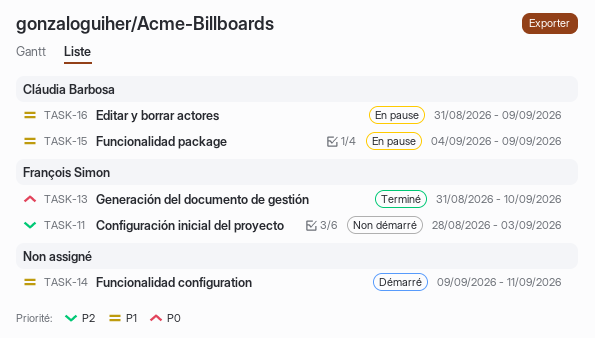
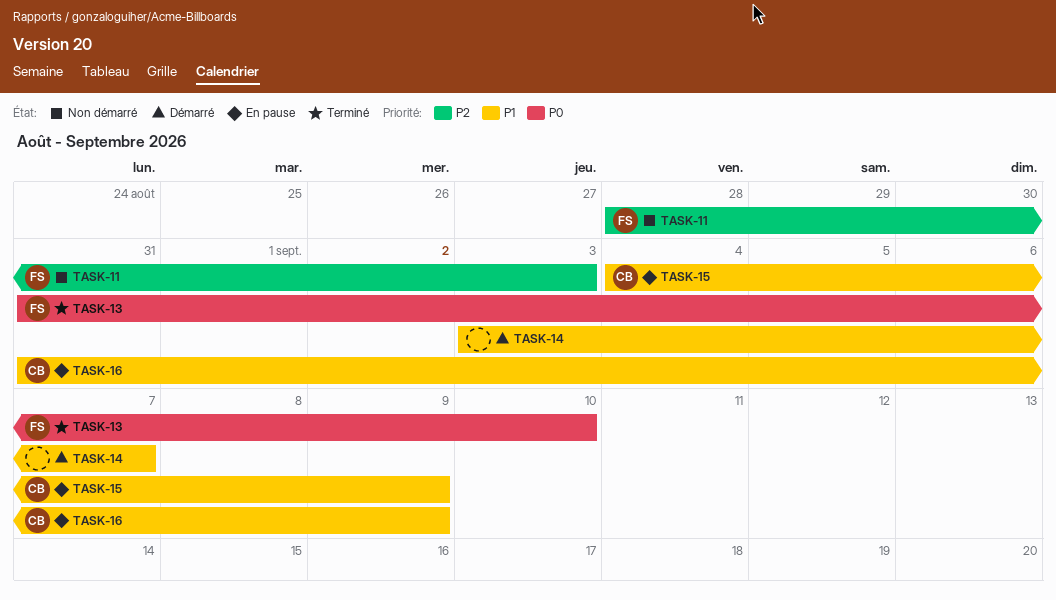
TASK-14, start: Sep 9 -> Sep 3
TASK-14, due: Sep 11 -> Sep 7

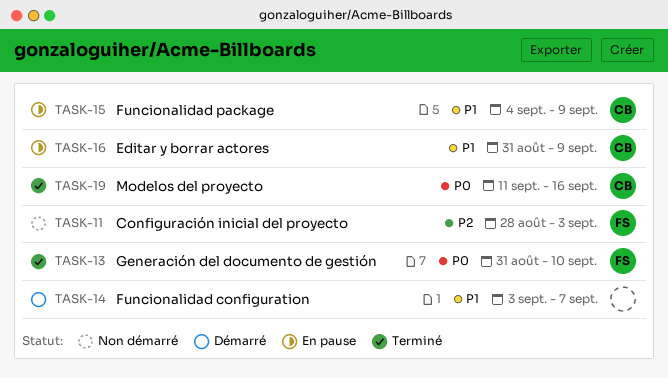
TASK-19: none -> present

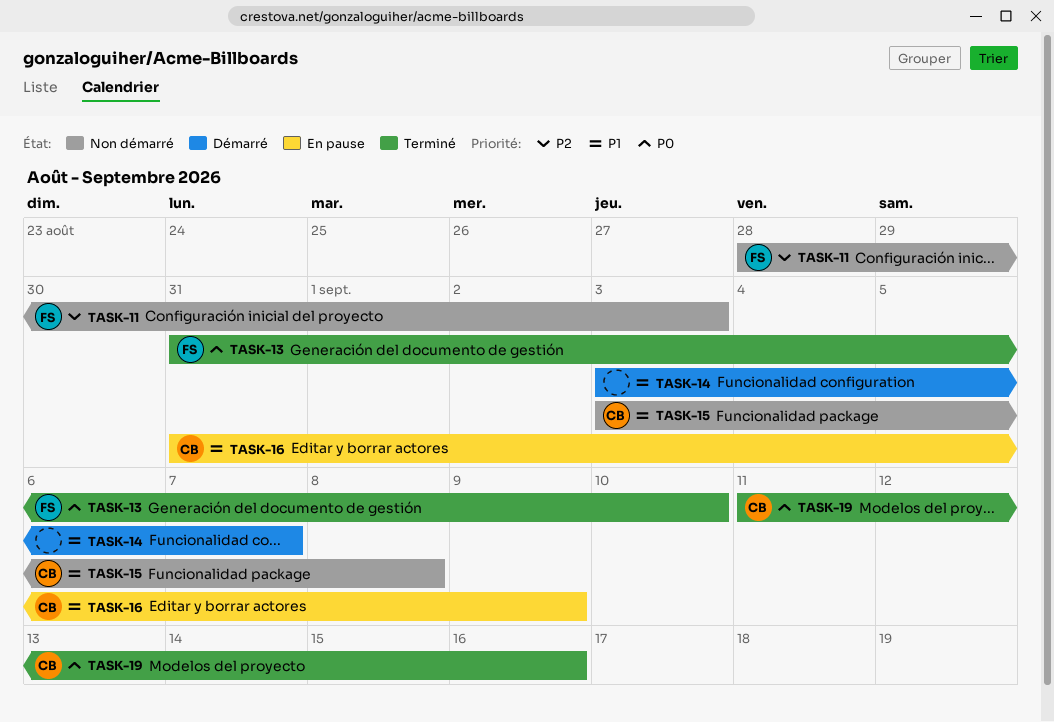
TASK-15, status: En pause -> Non démarré
TASK-15, start: Sep 4 -> Sep 3
TASK-15, due: Sep 9 -> Sep 8

